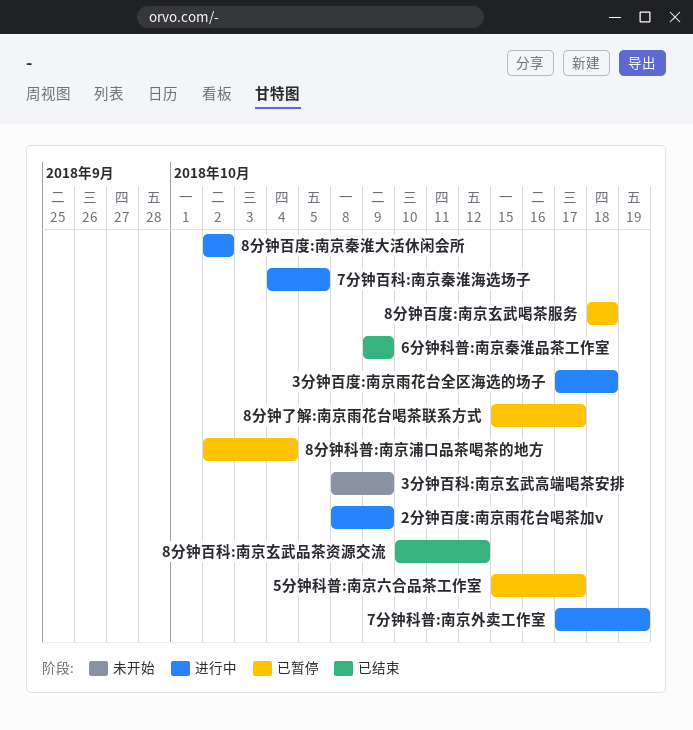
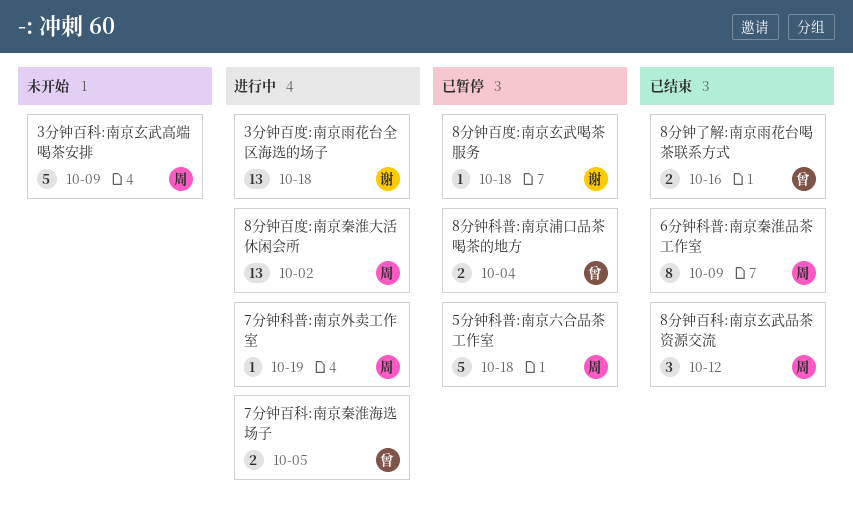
2分钟百度:南京雨花台喝茶加v: present -> none
5分钟科普:南京六合品茶工作室, due: Oct 17 -> Oct 18
8分钟了解:南京雨花台喝茶联系方式, status: 已暂停 -> 已结束
8分钟了解:南京雨花台喝茶联系方式, due: Oct 17 -> Oct 16

